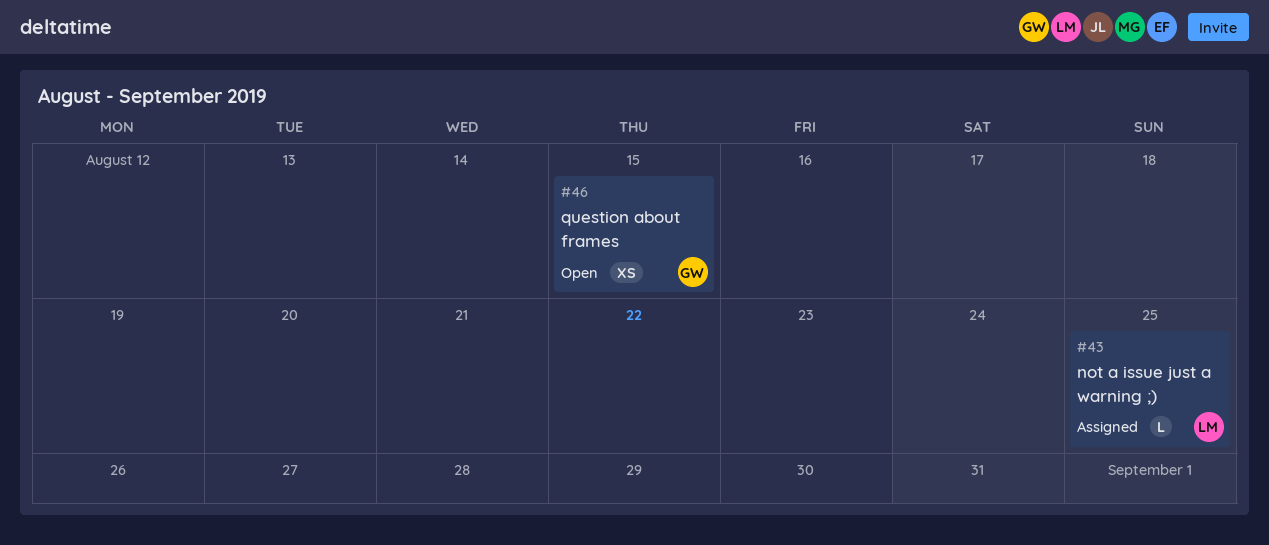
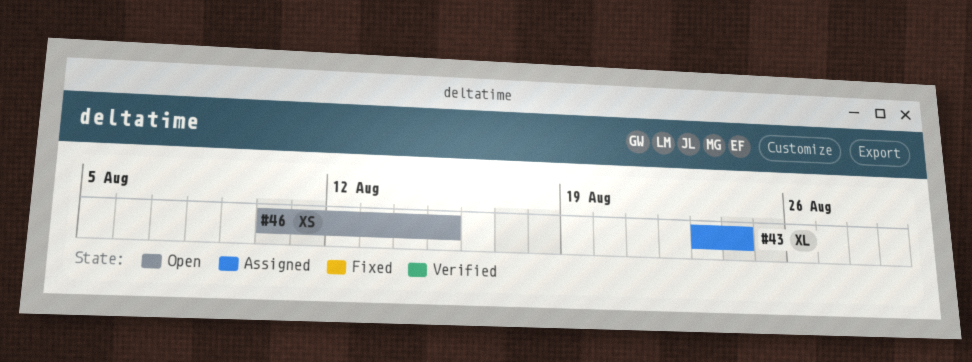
#43, estimate: L -> XL
#43, due: Aug 25 -> Aug 24

